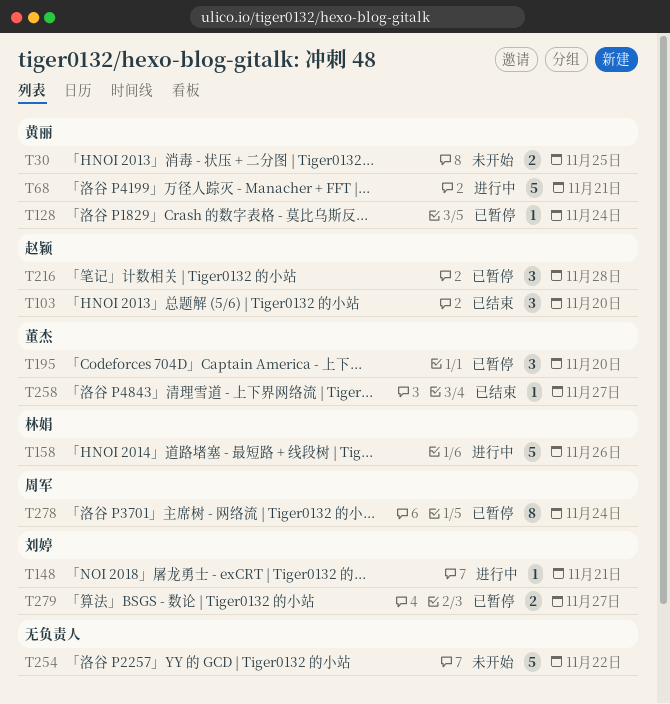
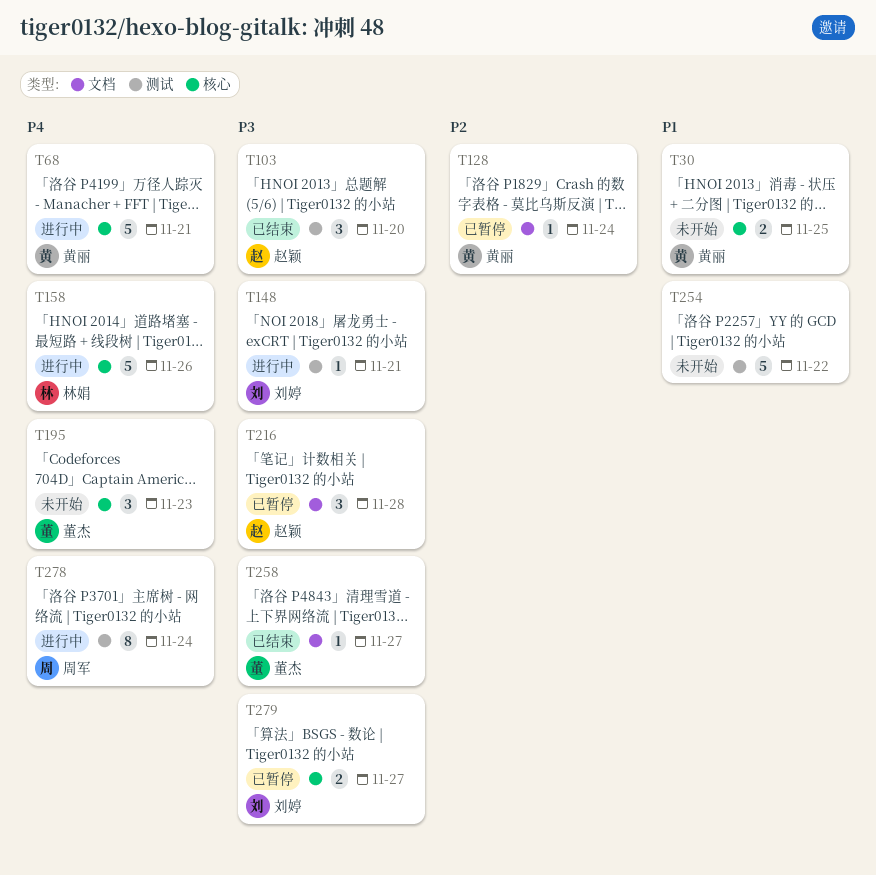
T195, status: 已暂停 -> 未开始
T195, due: Nov 20 -> Nov 23
T278, status: 已暂停 -> 进行中

